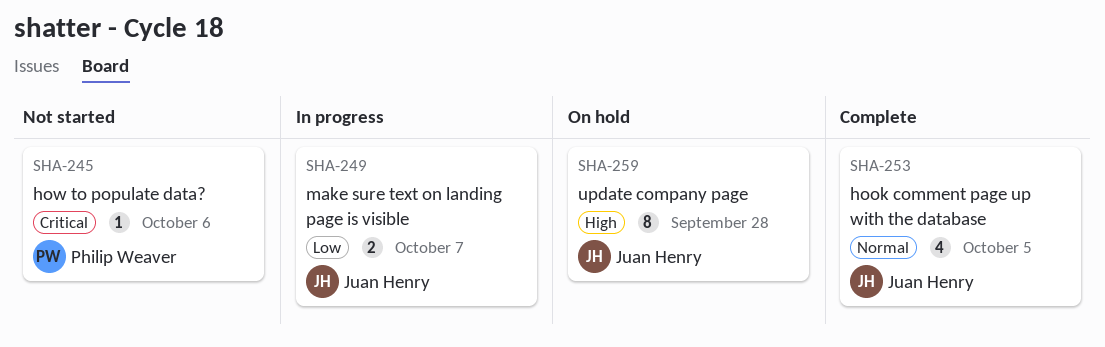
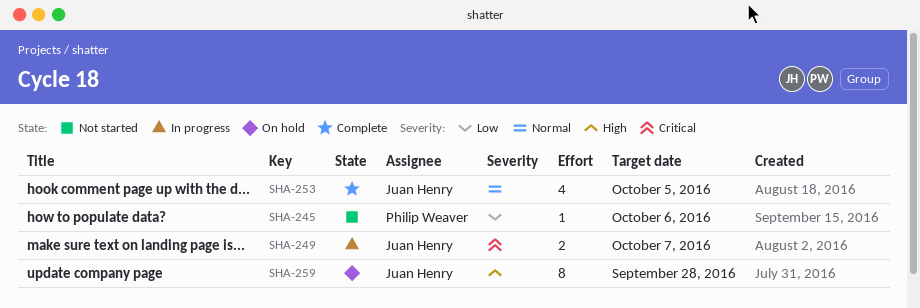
SHA-245, priority: Critical -> Low
SHA-249, priority: Low -> Critical

